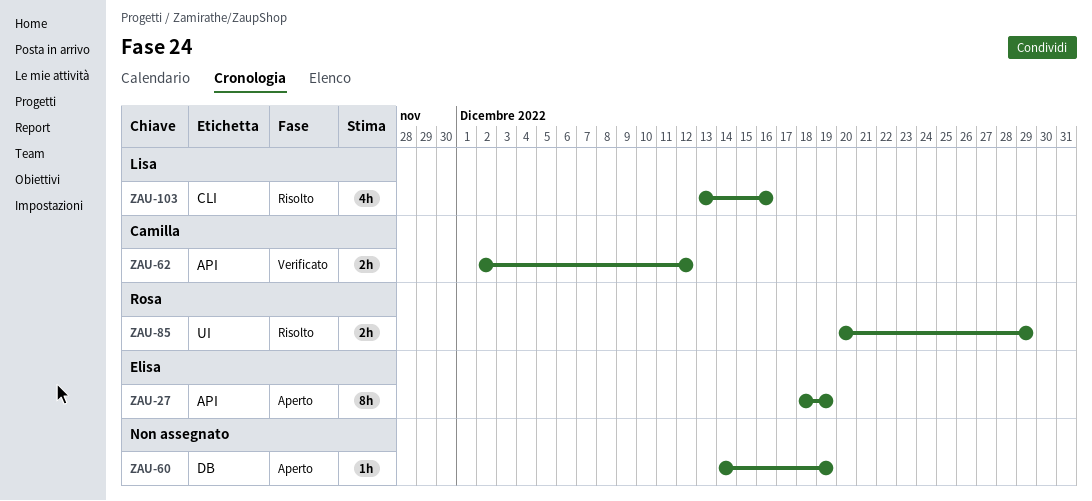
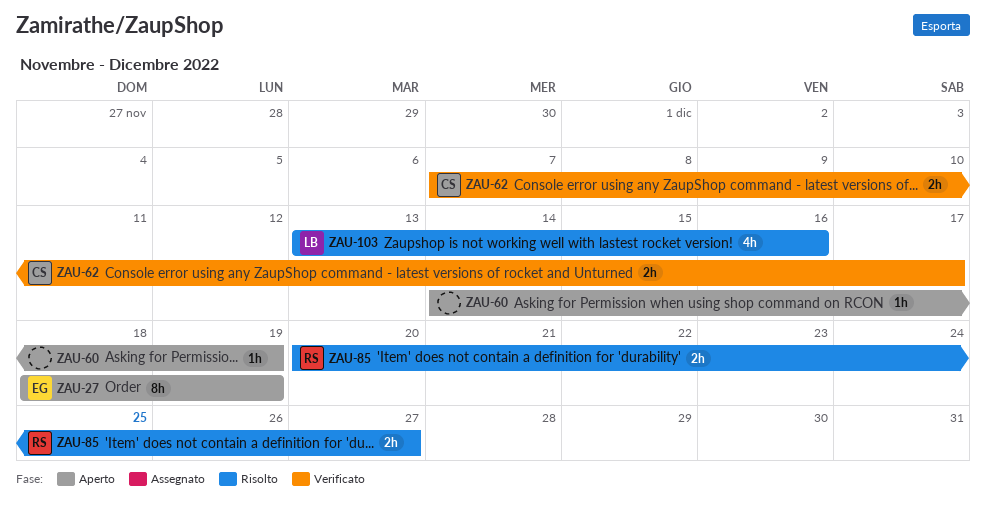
ZAU-62, start: Dec 2 -> Dec 7
ZAU-62, due: Dec 12 -> Dec 17
ZAU-85, due: Dec 29 -> Dec 27

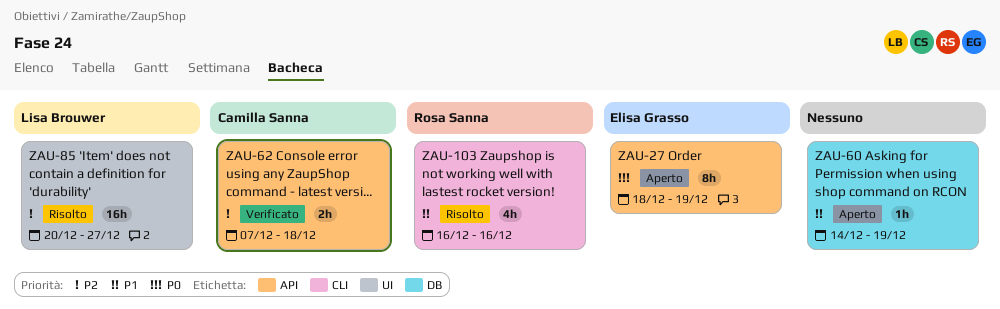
ZAU-62, due: Dec 17 -> Dec 18
ZAU-85, owner: Rosa Sanna -> Lisa Brouwer
ZAU-85, estimate: 2h -> 16h
ZAU-103, owner: Lisa Brouwer -> Rosa Sanna
ZAU-103, start: Dec 13 -> Dec 16

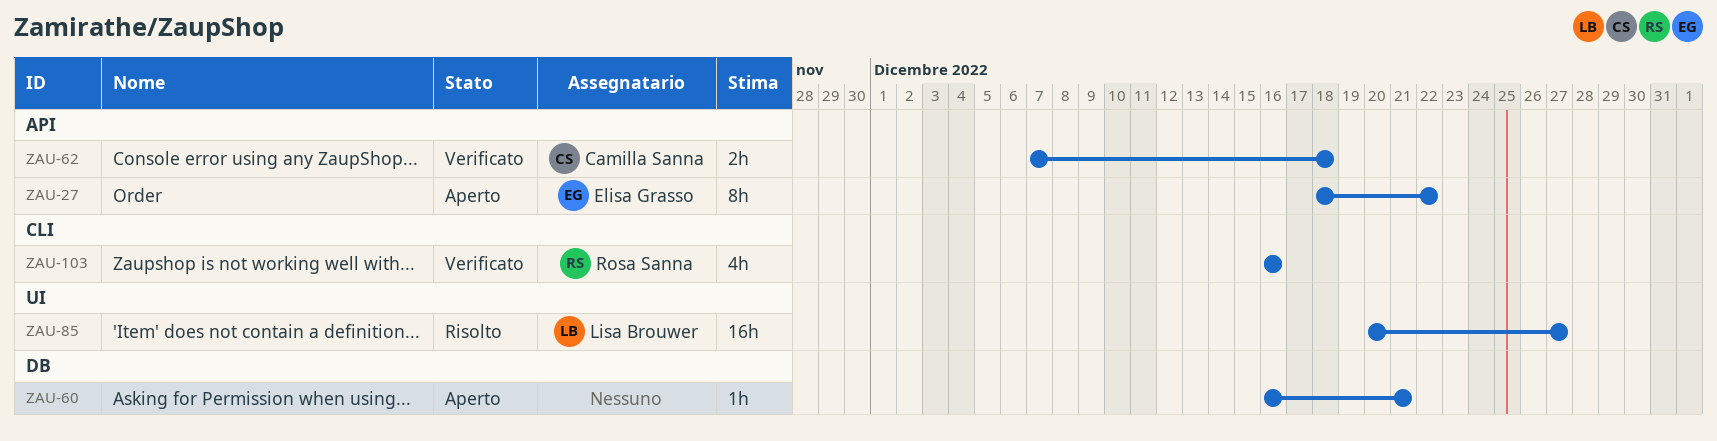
ZAU-27, due: Dec 19 -> Dec 22
ZAU-60, start: Dec 14 -> Dec 16
ZAU-60, due: Dec 19 -> Dec 21
ZAU-103, status: Risolto -> Verificato

